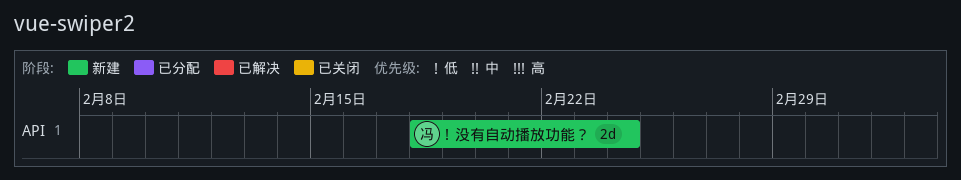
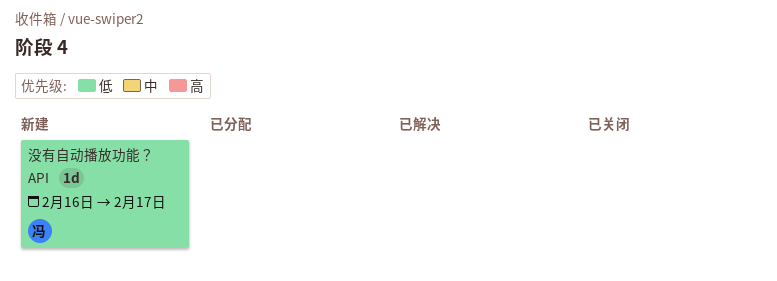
没有自动播放功能？, estimate: 2d -> 1d
没有自动播放功能？, start: Feb 18 -> Feb 16
没有自动播放功能？, due: Feb 24 -> Feb 17

